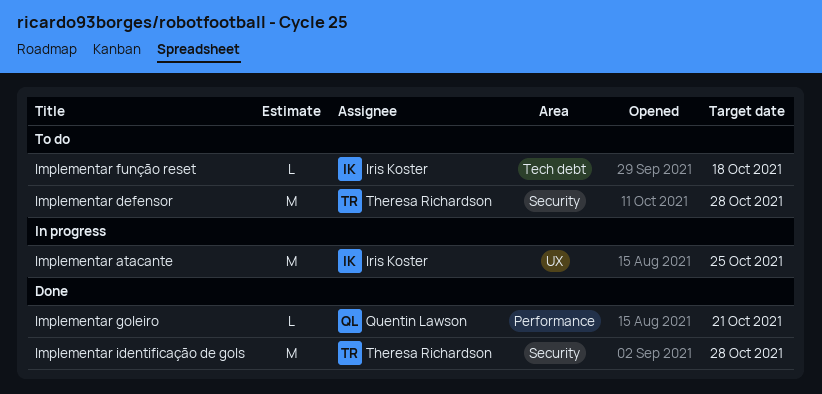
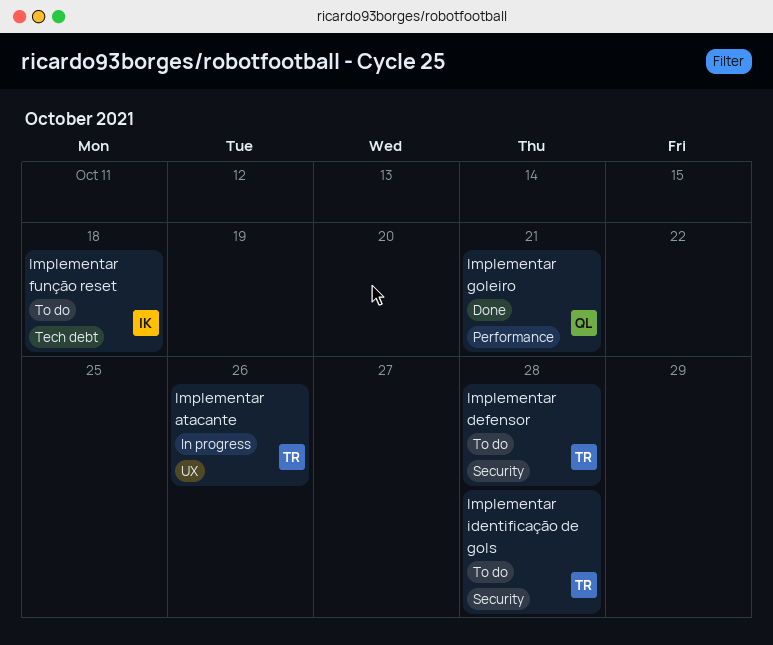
Implementar atacante, owner: Iris Koster -> Theresa Richardson
Implementar atacante, due: Oct 25 -> Oct 26
Implementar identificação de gols, status: Done -> To do

